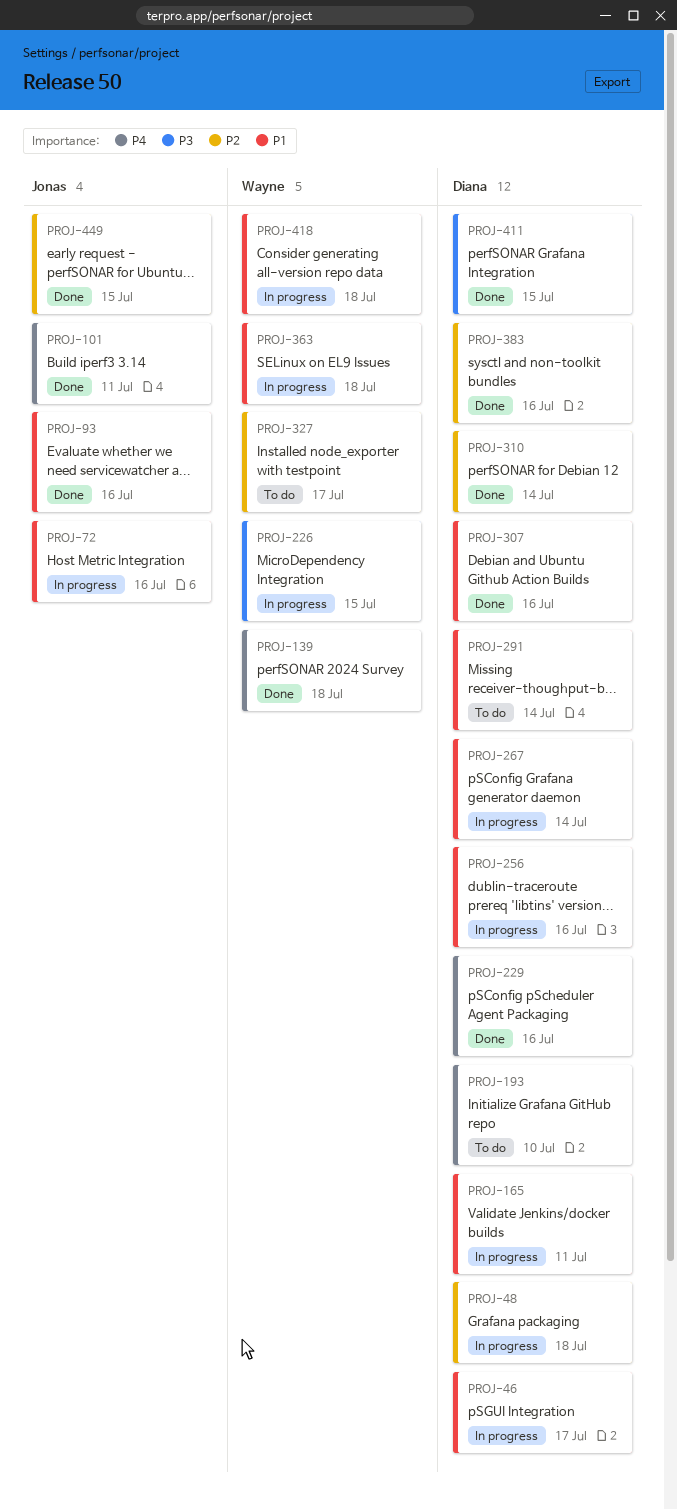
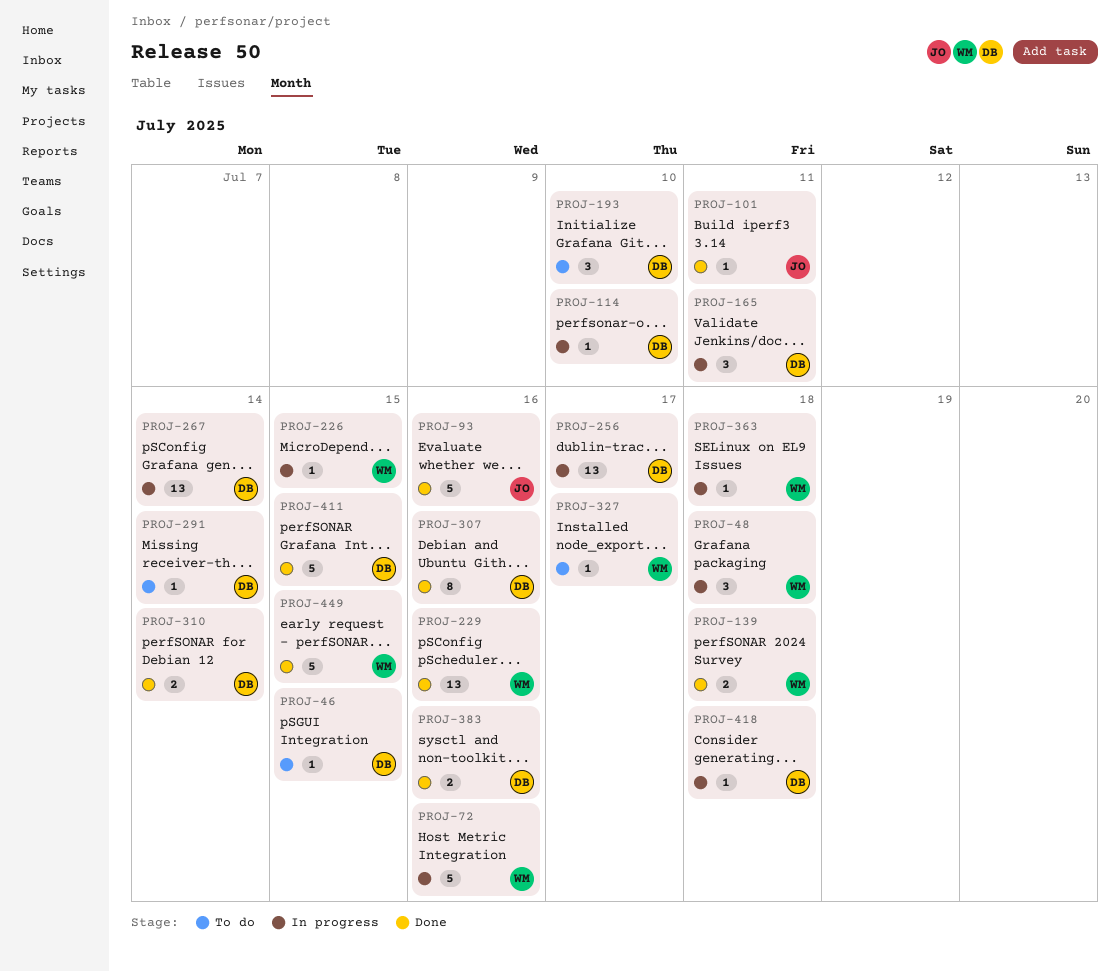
PROJ-46, status: In progress -> To do
PROJ-46, due: Jul 17 -> Jul 15
PROJ-48, owner: Diana -> Wayne
PROJ-72, owner: Jonas -> Wayne
PROJ-114: none -> present
PROJ-229, owner: Diana -> Wayne
PROJ-256, due: Jul 16 -> Jul 17
PROJ-418, owner: Wayne -> Diana
PROJ-449, owner: Jonas -> Wayne

